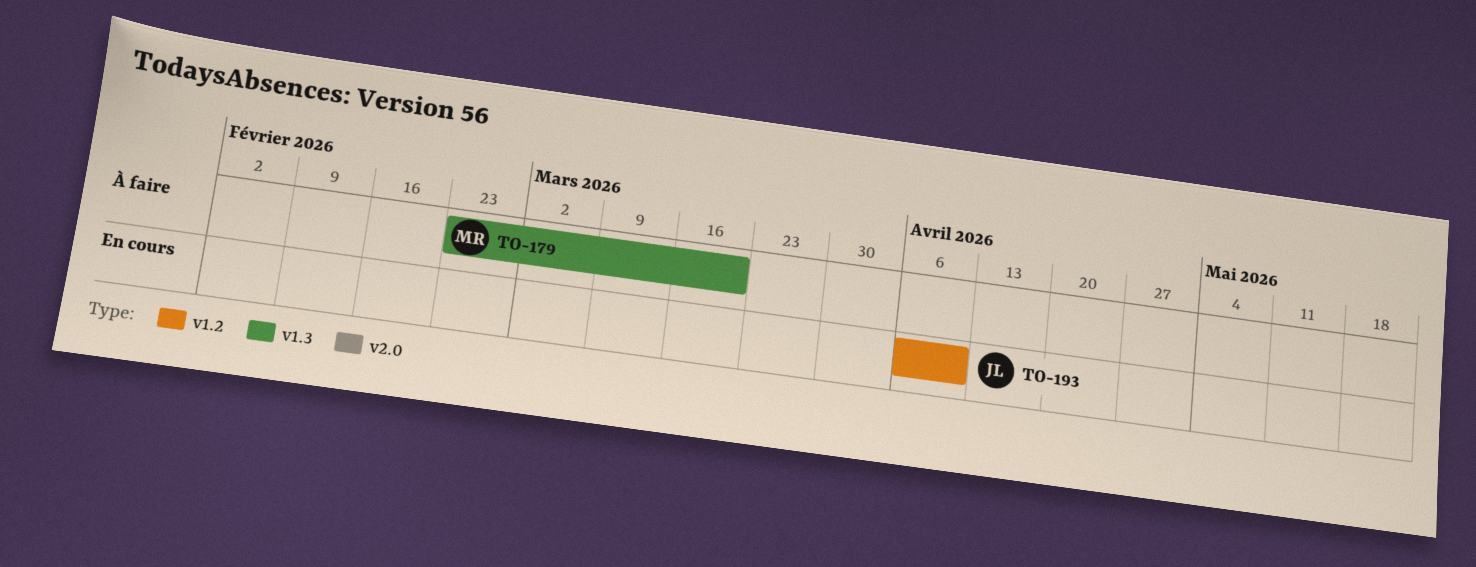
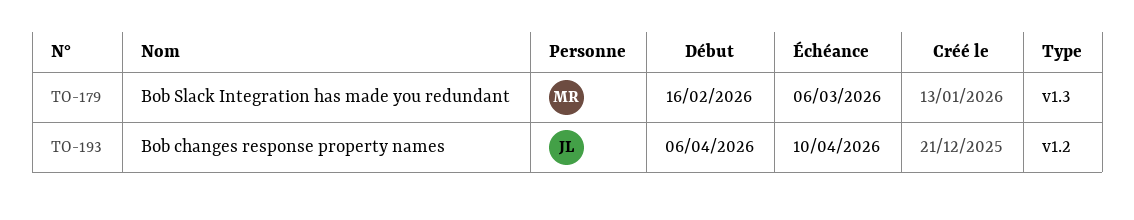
TO-179, start: Feb 23 -> Feb 16
TO-179, due: Mar 20 -> Mar 6

